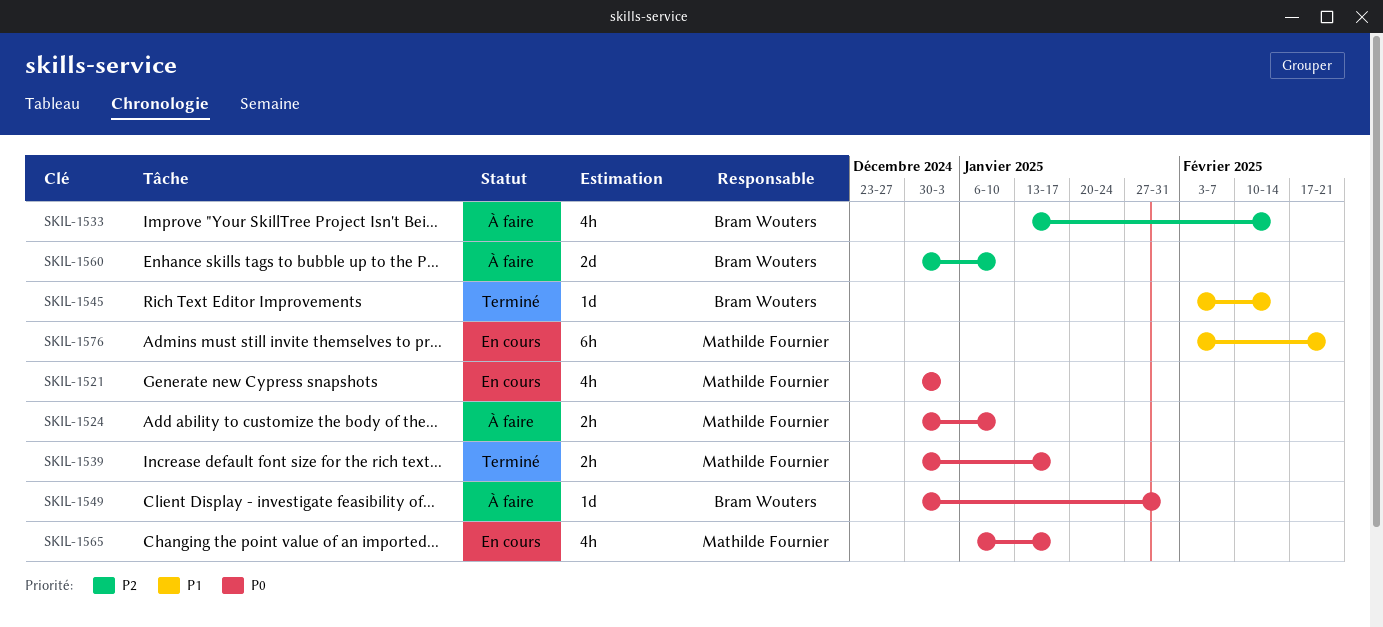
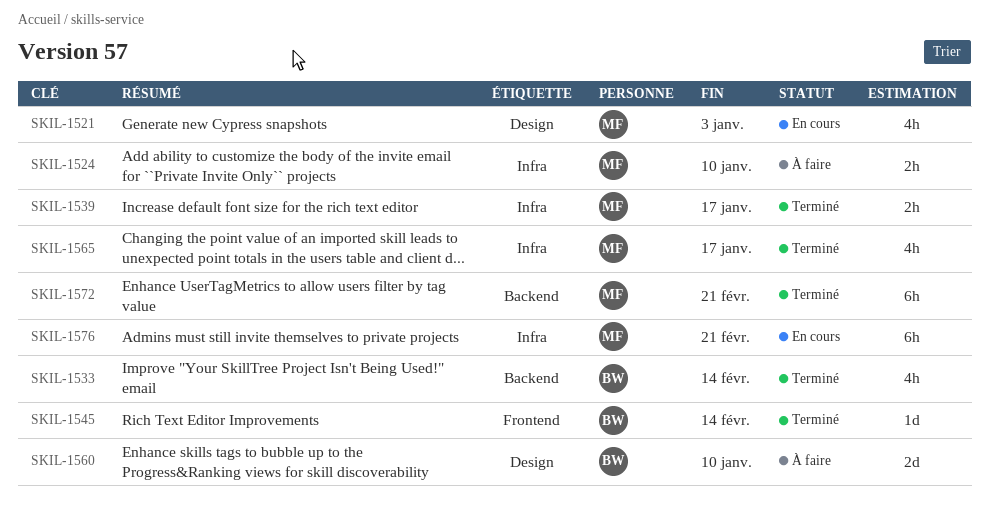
SKIL-1533, status: À faire -> Terminé
SKIL-1549: present -> none
SKIL-1565, status: En cours -> Terminé
SKIL-1572: none -> present

